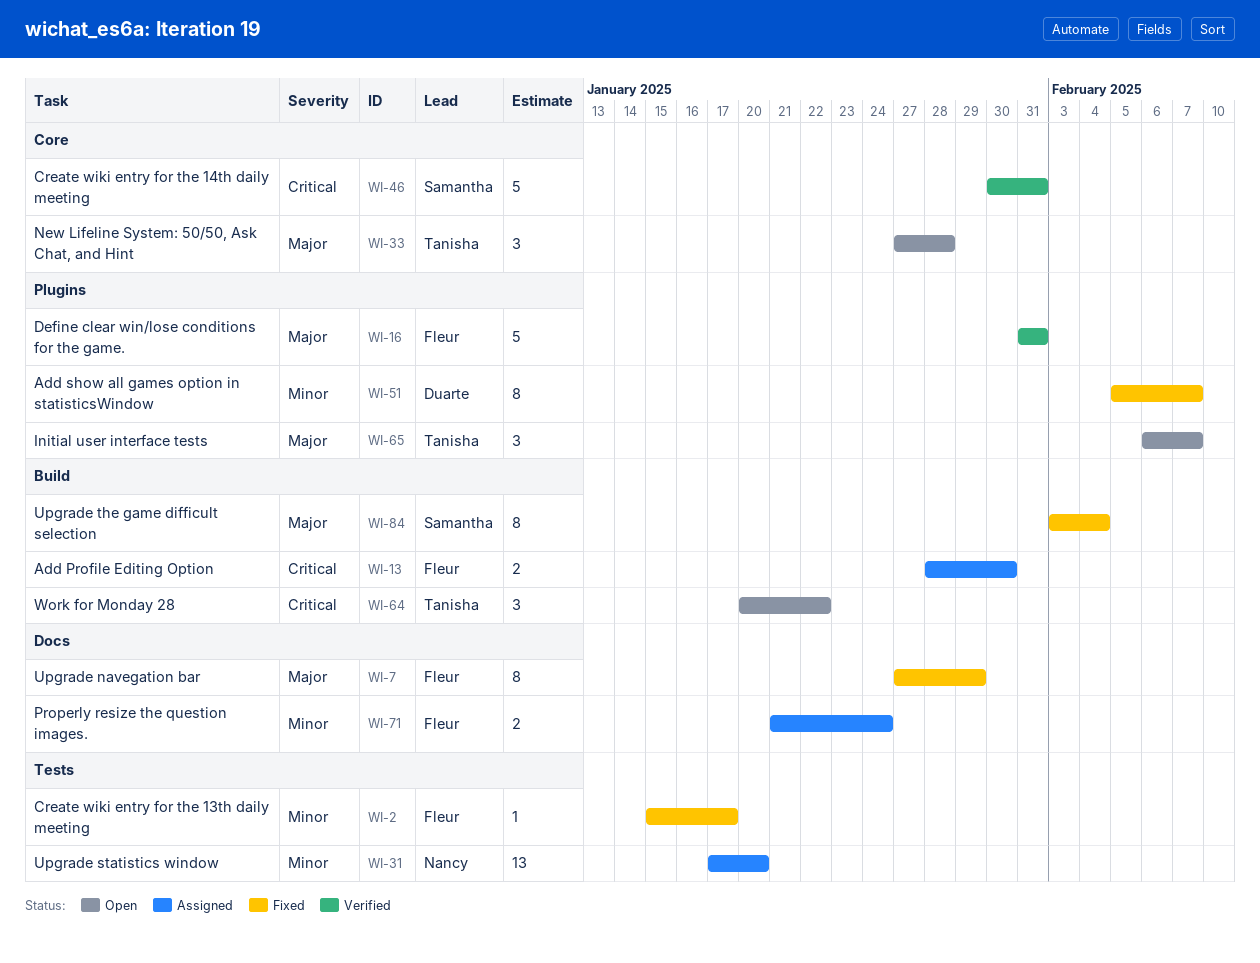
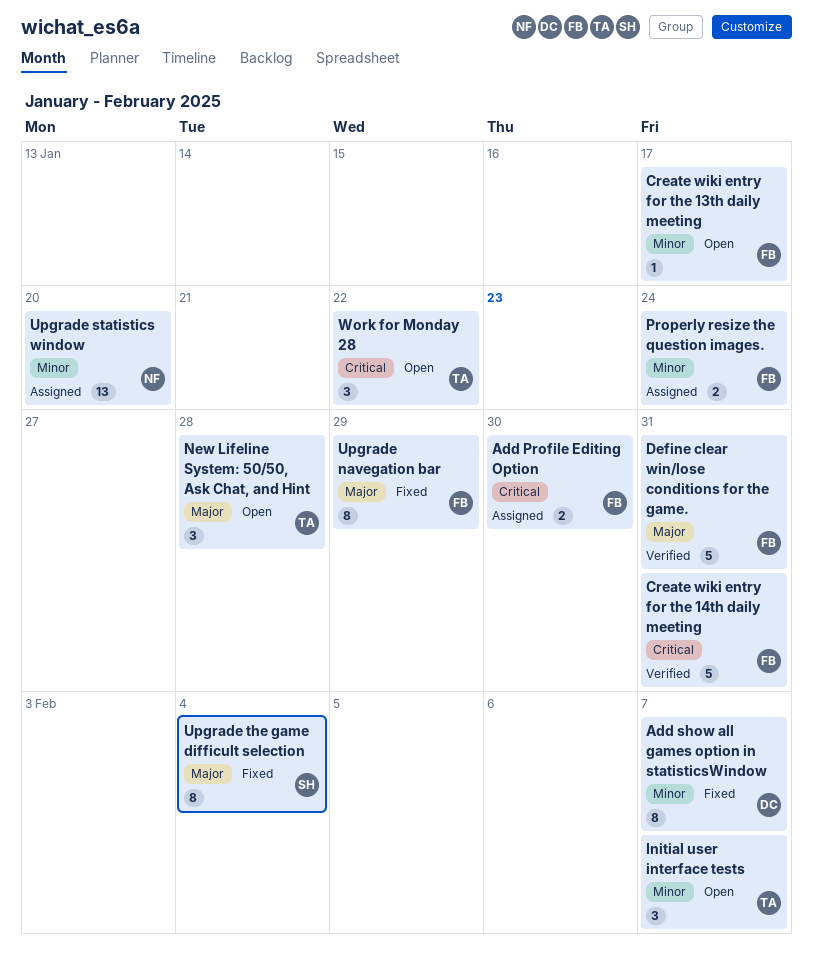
Create wiki entry for the 13th daily meeting, status: Fixed -> Open
Create wiki entry for the 14th daily meeting, owner: Samantha -> Fleur
Initial user interface tests, priority: Major -> Minor

